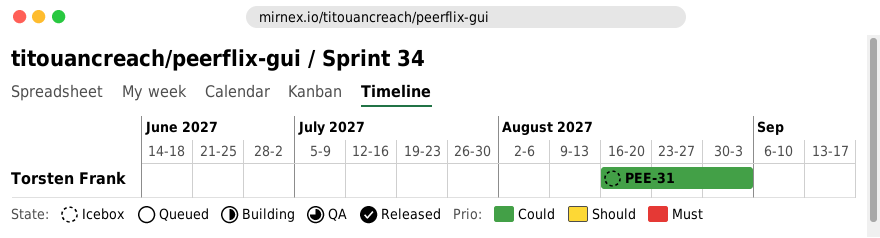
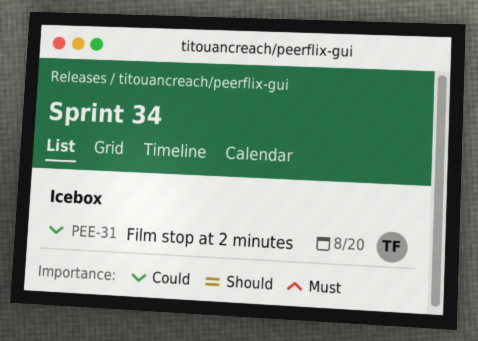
PEE-31, due: Sep 3 -> Aug 20

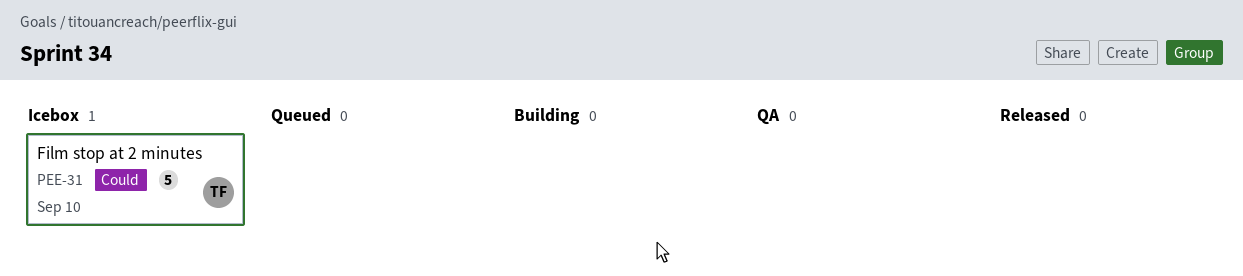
PEE-31, due: Aug 20 -> Sep 10

